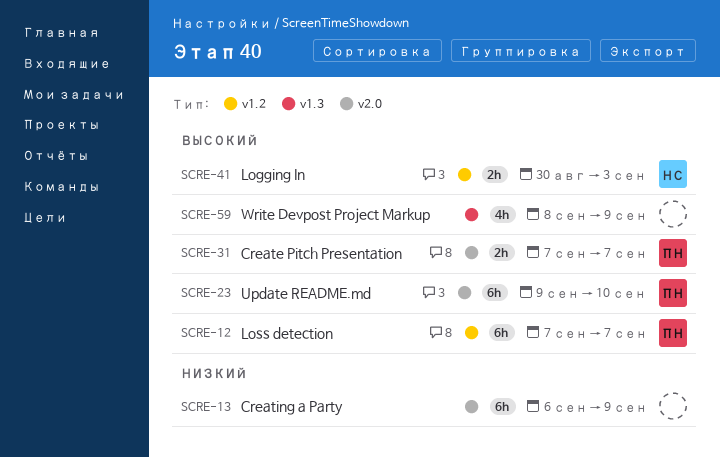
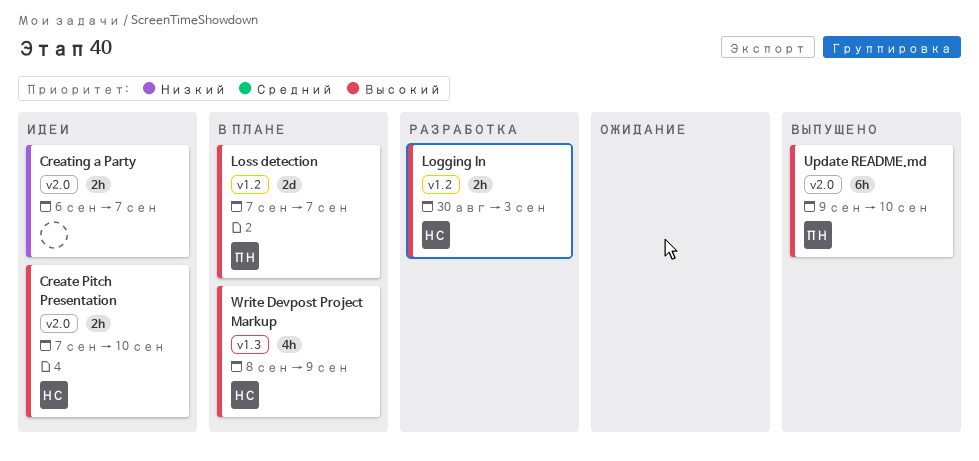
Create Pitch Presentation, owner: ПН -> НС
Create Pitch Presentation, due: Sep 7 -> Sep 10
Creating a Party, estimate: 6h -> 2h
Creating a Party, due: Sep 9 -> Sep 7
Loss detection, estimate: 6h -> 2d
Write Devpost Project Markup, owner: none -> НС

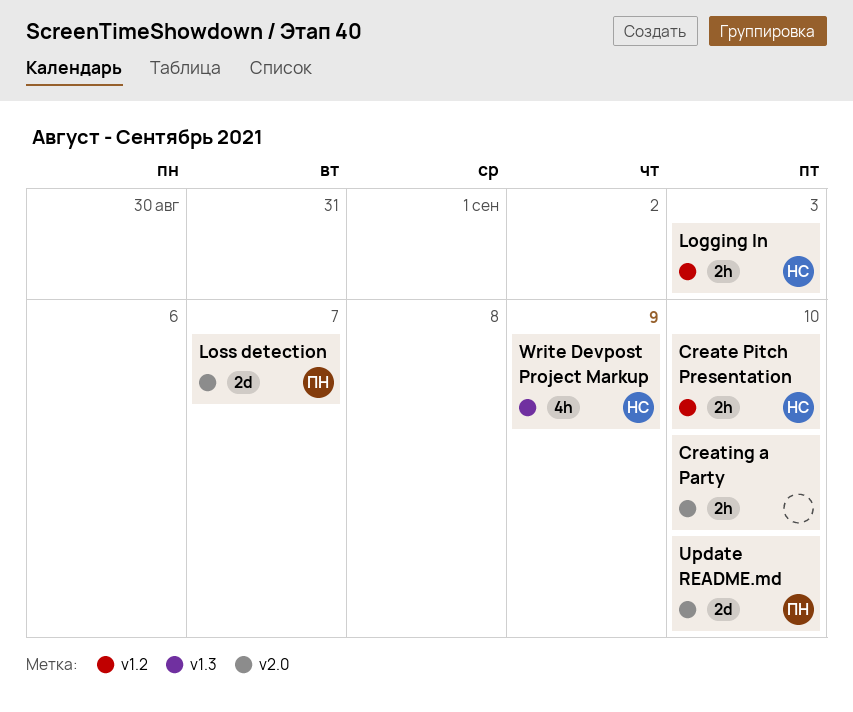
Create Pitch Presentation, label: v2.0 -> v1.2
Creating a Party, due: Sep 7 -> Sep 10
Loss detection, label: v1.2 -> v2.0
Update README.md, estimate: 6h -> 2d

